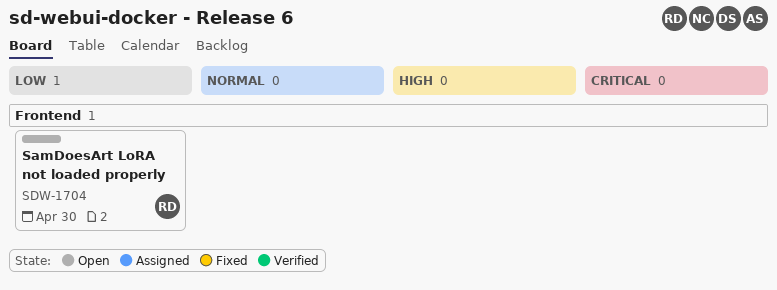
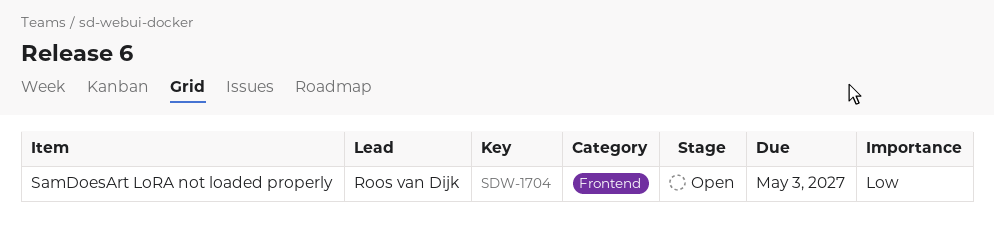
SDW-1704, due: Apr 30 -> May 3

